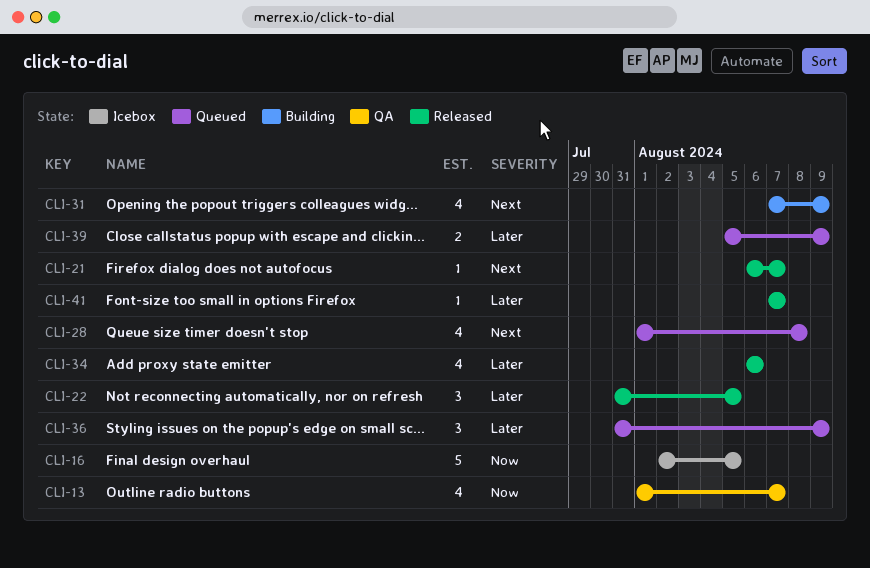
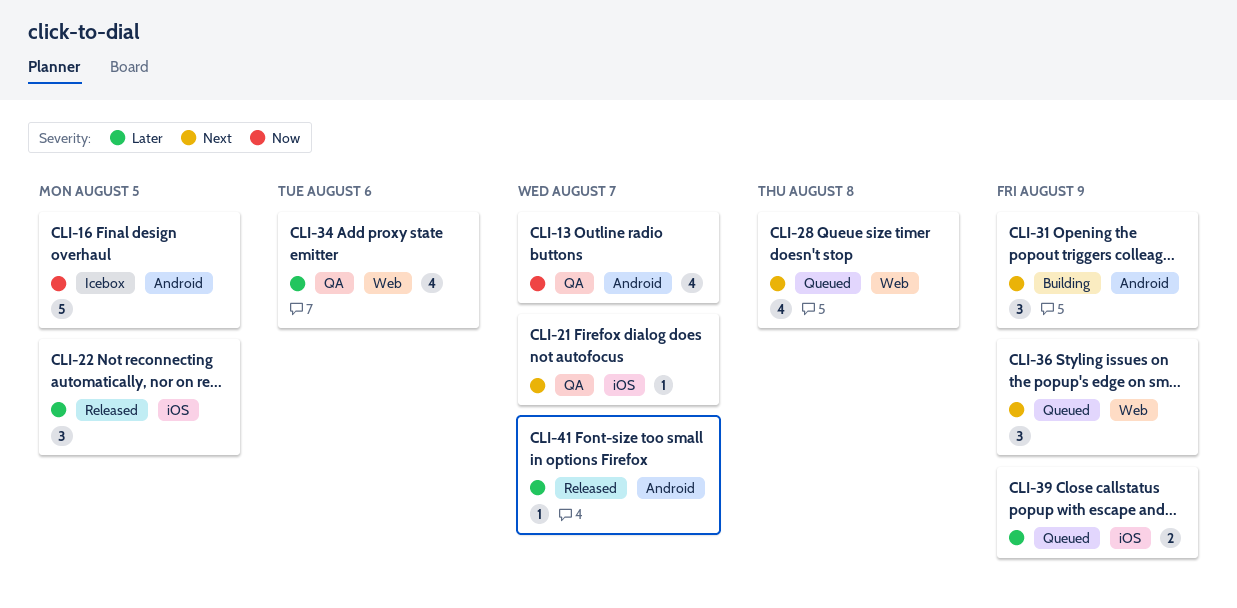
CLI-21, status: Released -> QA
CLI-31, estimate: 4 -> 3
CLI-34, status: Released -> QA
CLI-36, priority: Later -> Next

